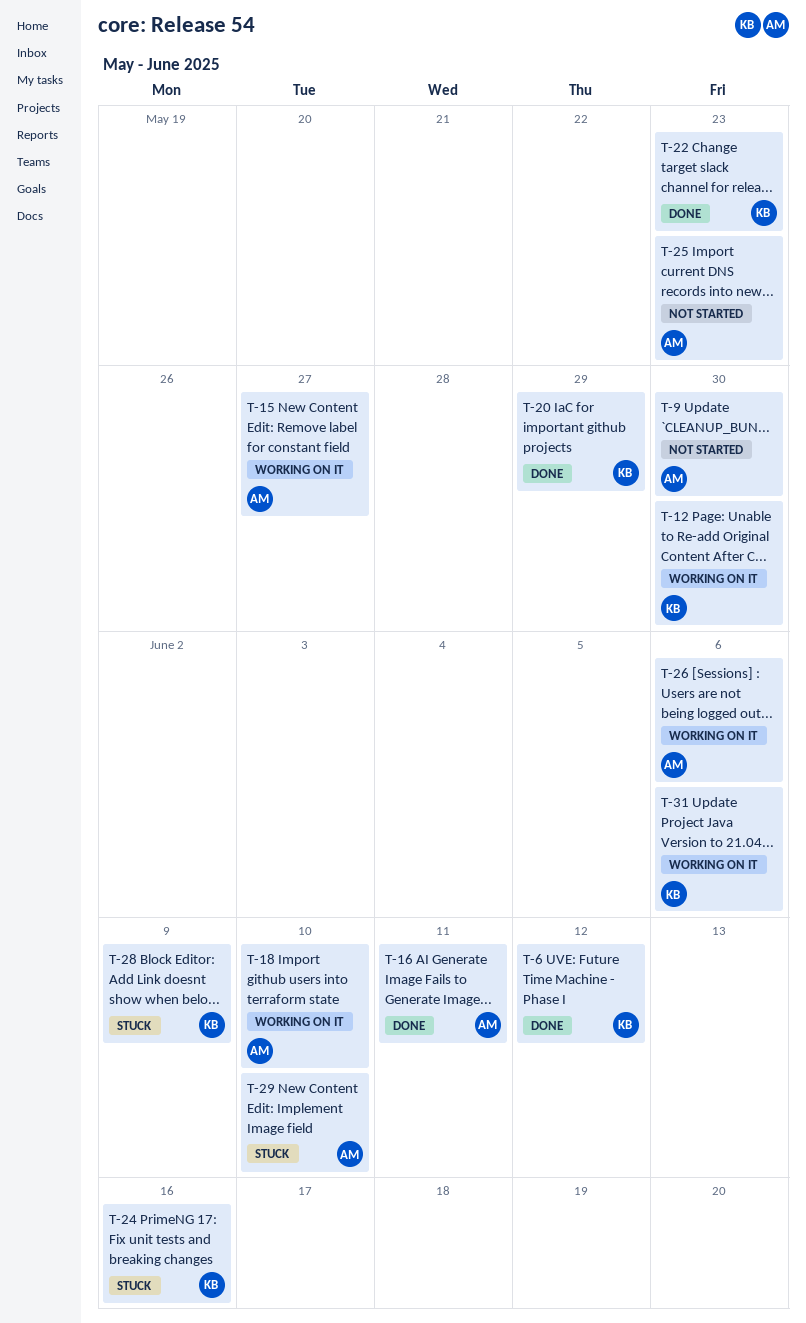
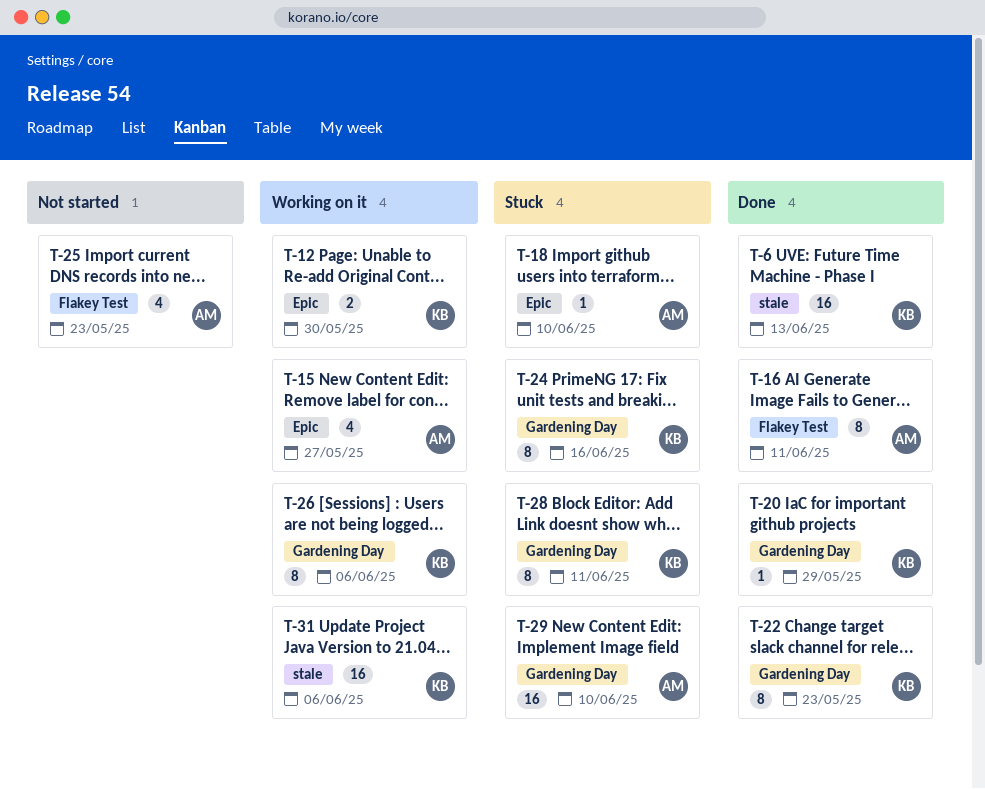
T-6, due: Jun 12 -> Jun 13
T-9: present -> none
T-18, status: Working on it -> Stuck
T-26, owner: AM -> KB
T-28, due: Jun 9 -> Jun 11

